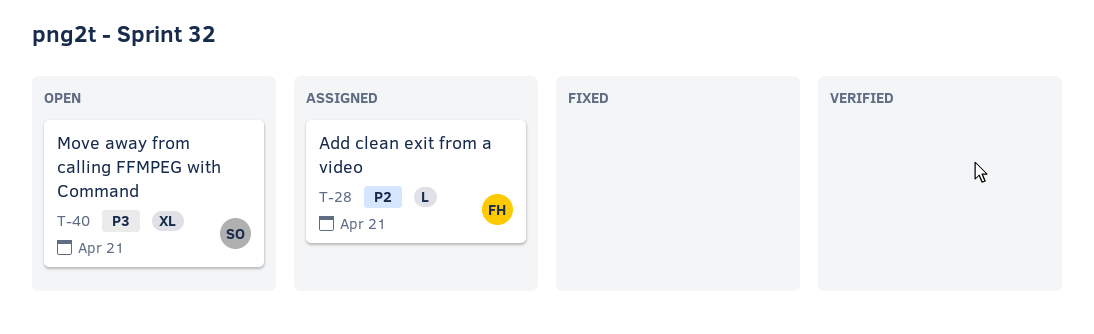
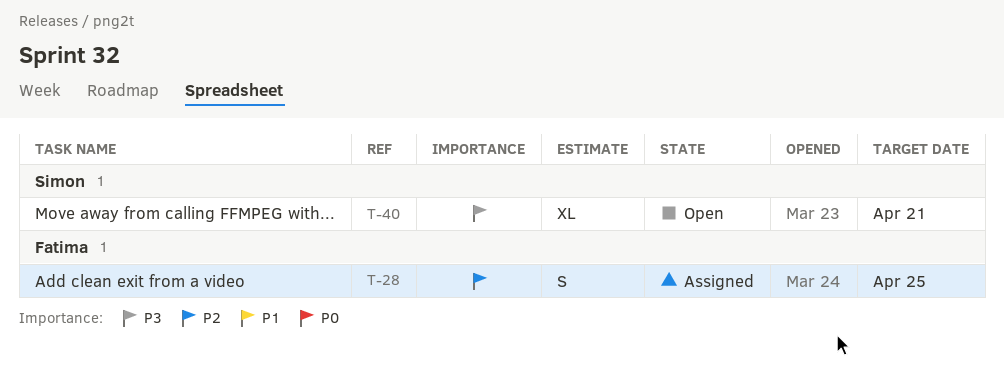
T-28, estimate: L -> S
T-28, due: Apr 21 -> Apr 25

